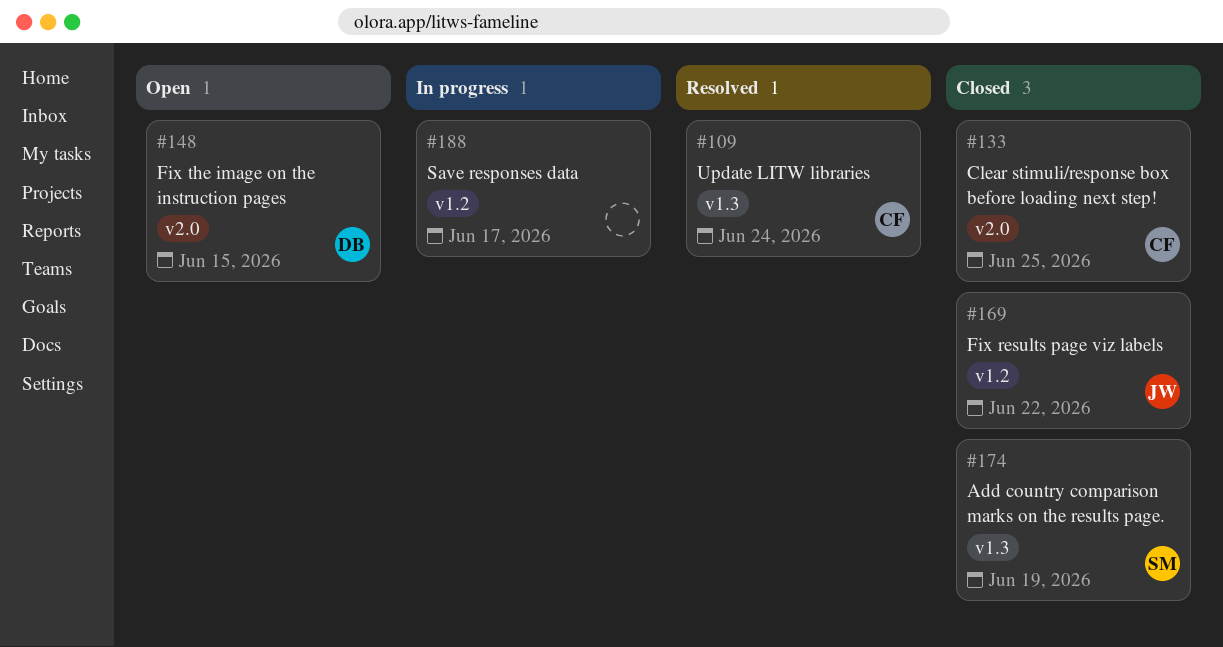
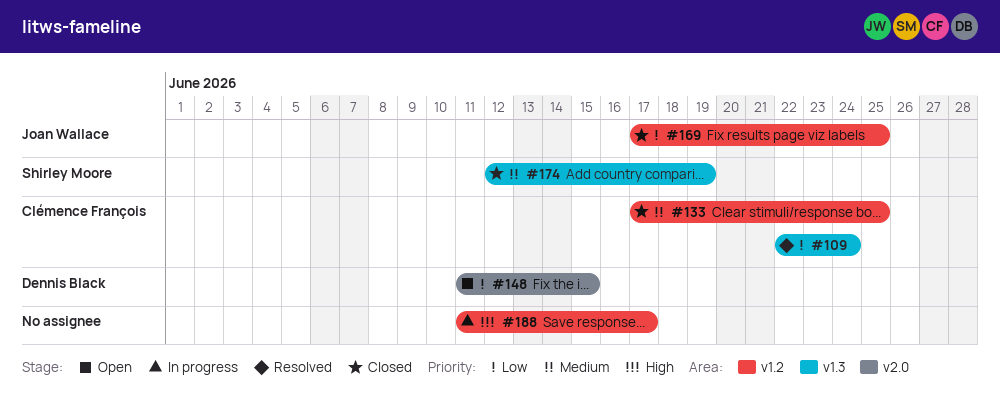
#133, label: v2.0 -> v1.2
#169, due: Jun 22 -> Jun 25

